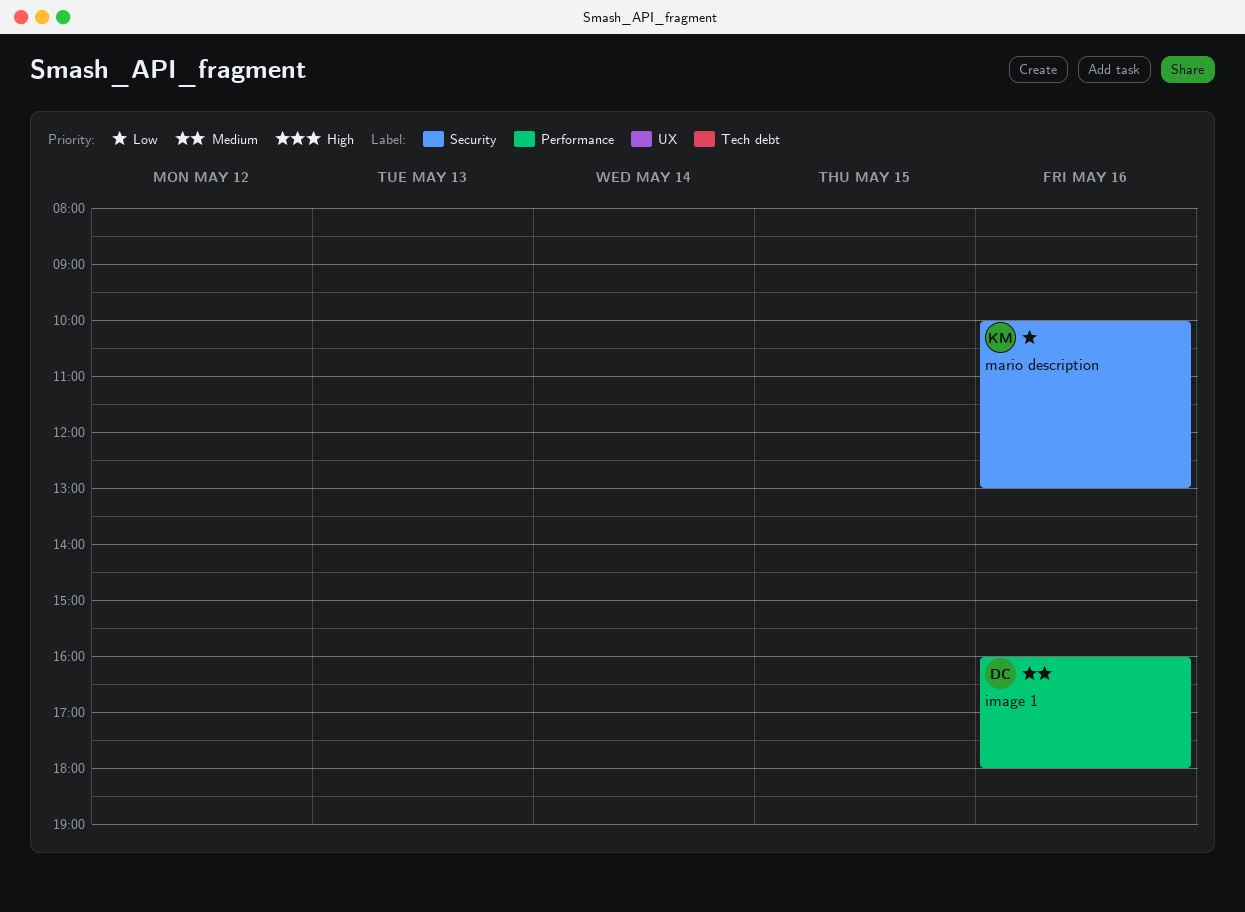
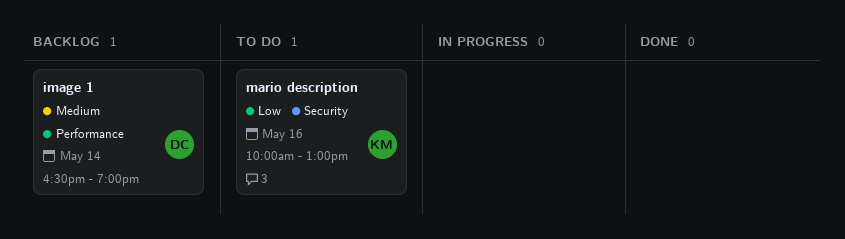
image 1, day: May 16 -> May 14
image 1, begins: 16:00 -> 16:30
image 1, ends: 18:00 -> 19:00

